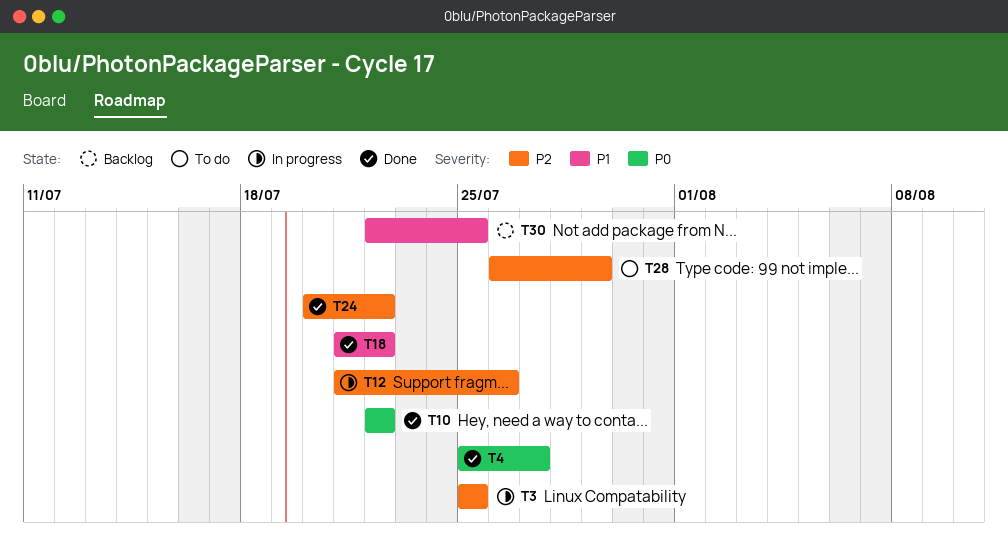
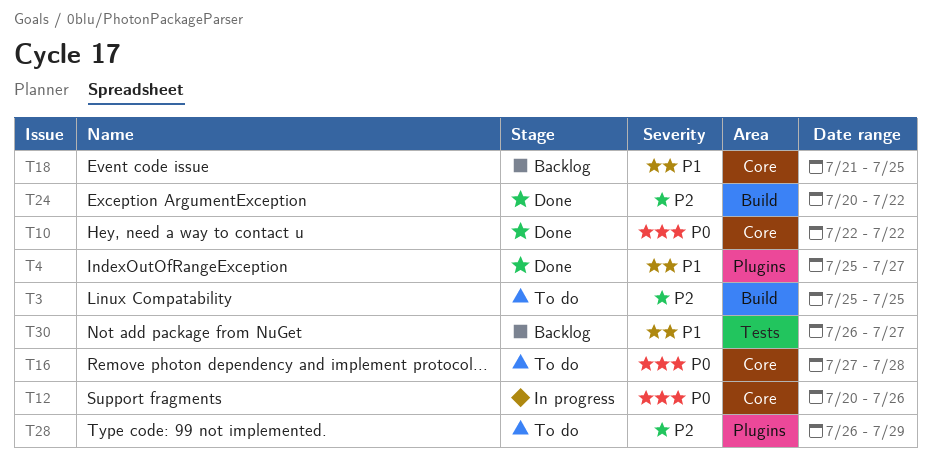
T3, status: In progress -> To do
T4, priority: P0 -> P1
T12, priority: P2 -> P0
T12, start: Jul 21 -> Jul 20
T16: none -> present
T18, status: Done -> Backlog
T18, due: Jul 22 -> Jul 25
T30, start: Jul 22 -> Jul 26
T30, due: Jul 25 -> Jul 27

